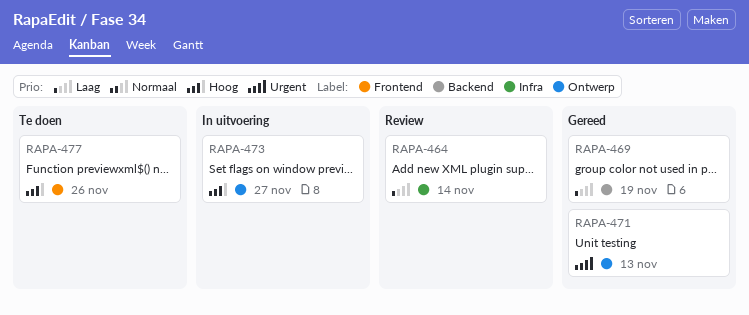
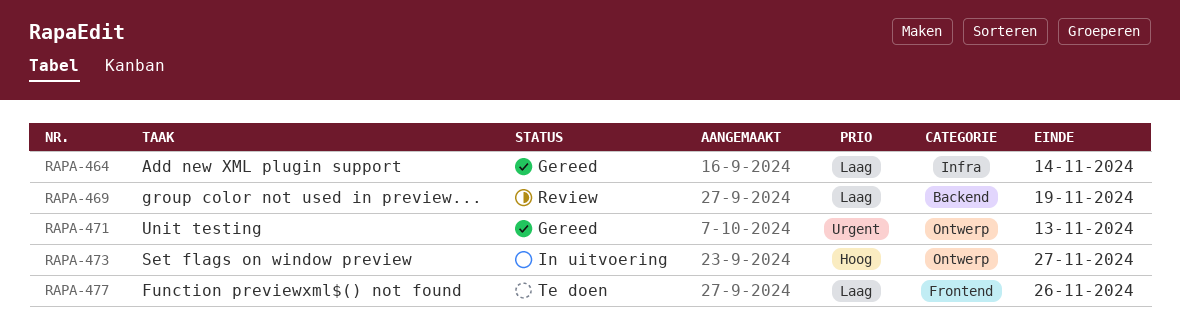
RAPA-464, status: Review -> Gereed
RAPA-469, status: Gereed -> Review
RAPA-477, priority: Hoog -> Laag

